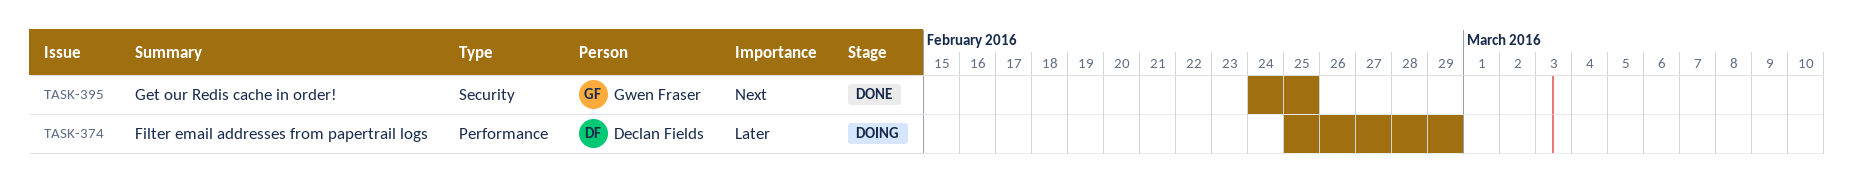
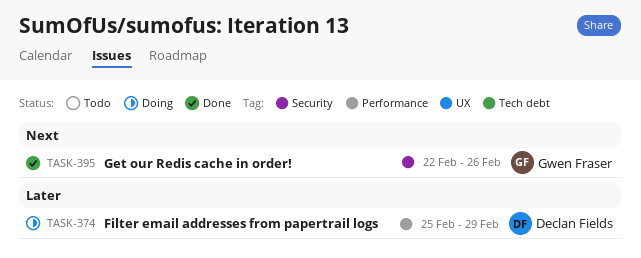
TASK-395, start: Feb 24 -> Feb 22
TASK-395, due: Feb 25 -> Feb 26

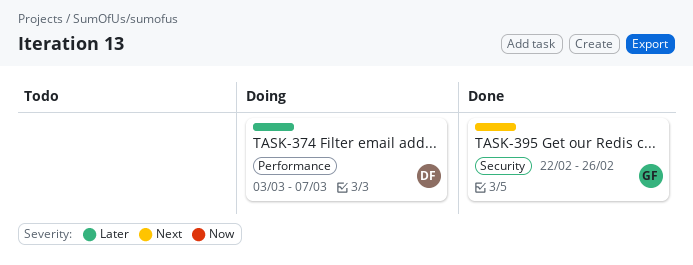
TASK-374, start: Feb 25 -> Mar 3
TASK-374, due: Feb 29 -> Mar 7

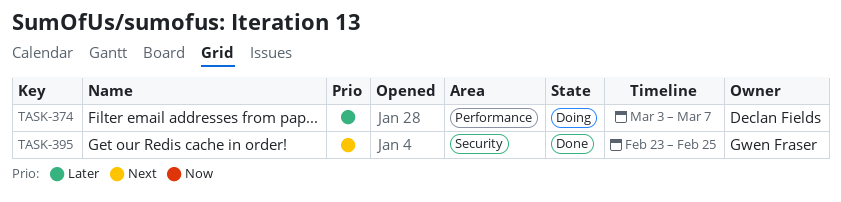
TASK-395, start: Feb 22 -> Feb 23
TASK-395, due: Feb 26 -> Feb 25

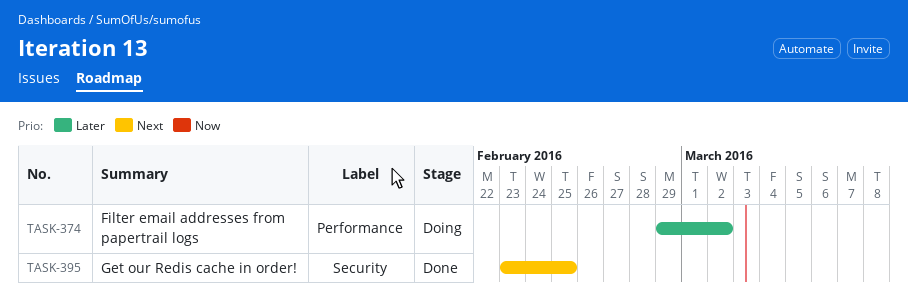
TASK-374, start: Mar 3 -> Feb 29
TASK-374, due: Mar 7 -> Mar 2

